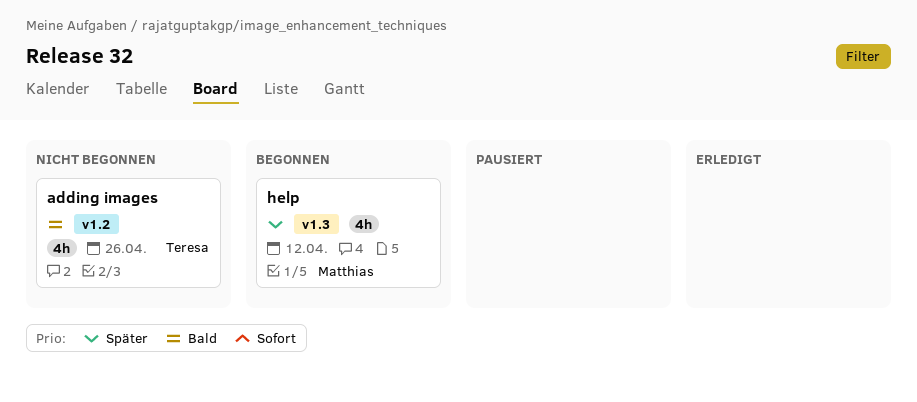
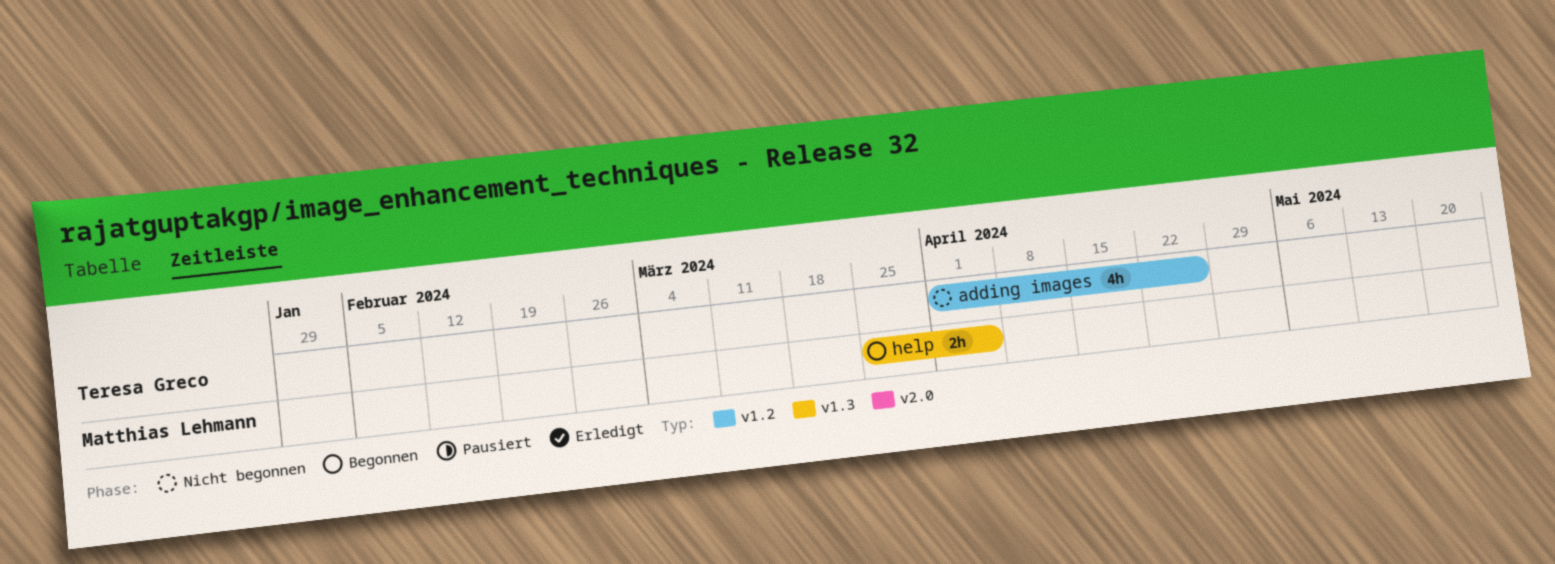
help, estimate: 4h -> 2h
help, due: Apr 12 -> Apr 5

